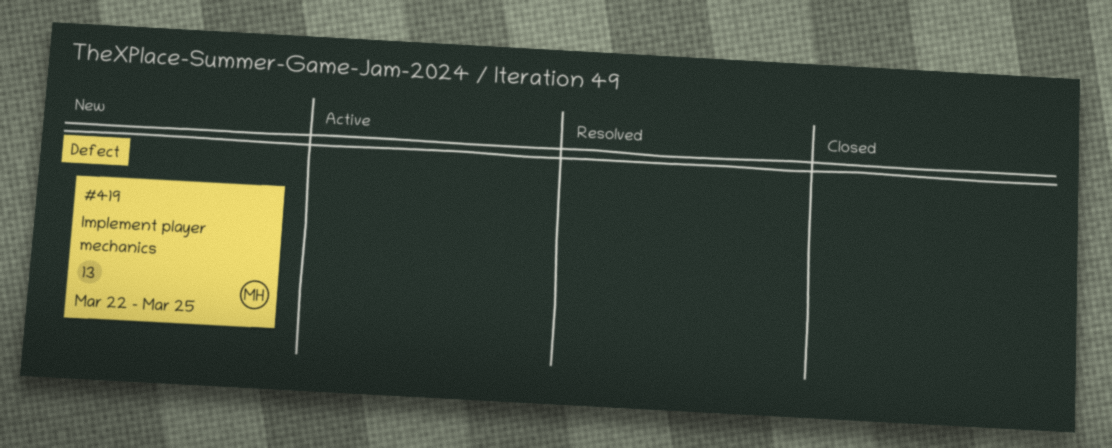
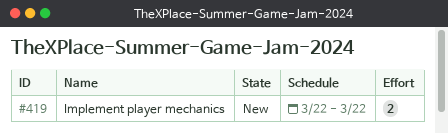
#419, estimate: 13 -> 2
#419, due: Mar 25 -> Mar 22

